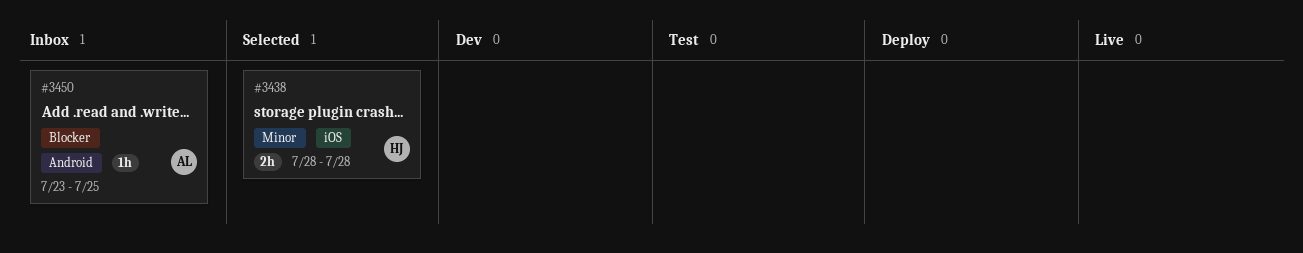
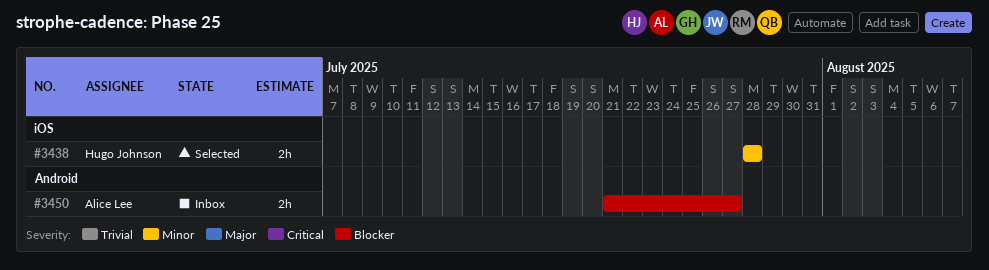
#3450, estimate: 1h -> 2h
#3450, start: Jul 23 -> Jul 21
#3450, due: Jul 25 -> Jul 27

